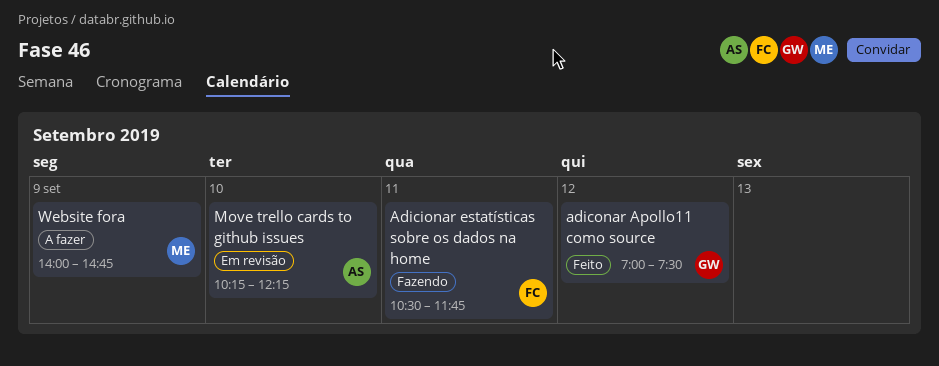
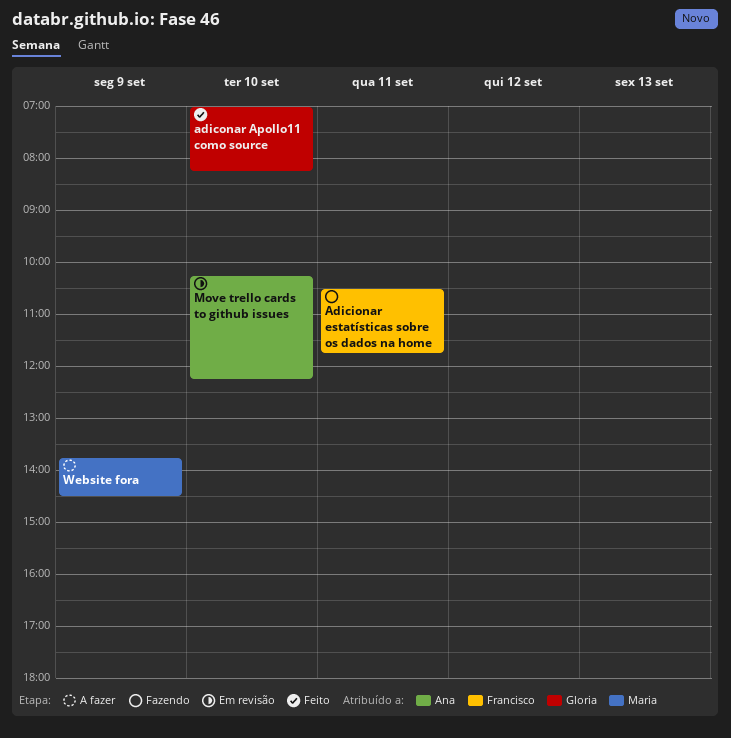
adiconar Apollo11 como source, day: Sep 12 -> Sep 10
adiconar Apollo11 como source, ends: 07:30 -> 08:15
Website fora, begins: 14:00 -> 13:45
Website fora, ends: 14:45 -> 14:30

